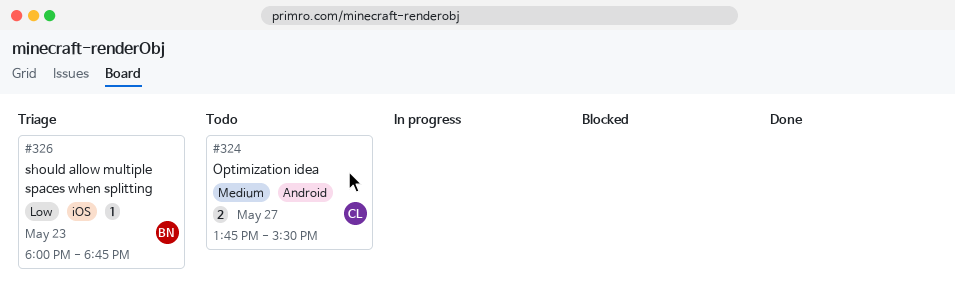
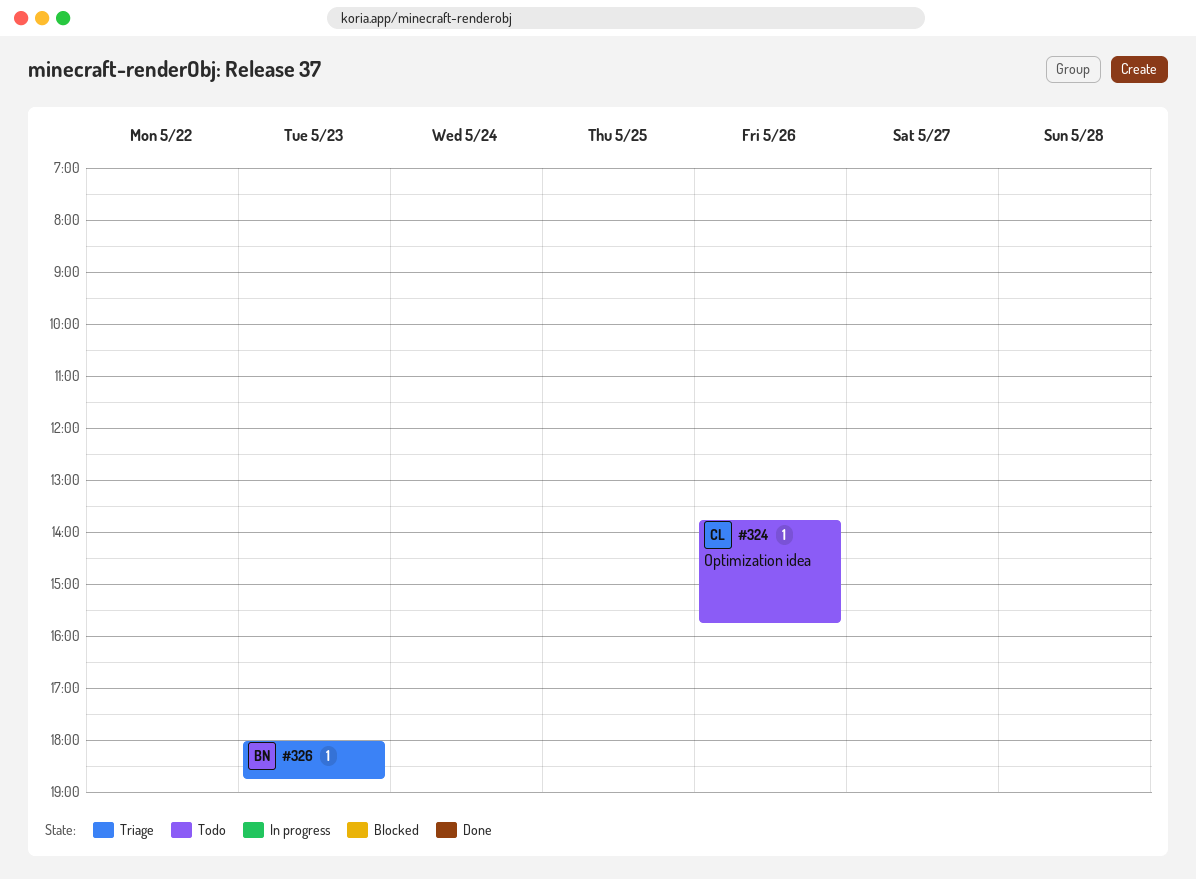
#324, estimate: 2 -> 1
#324, day: May 27 -> May 26
#324, ends: 15:30 -> 15:45

